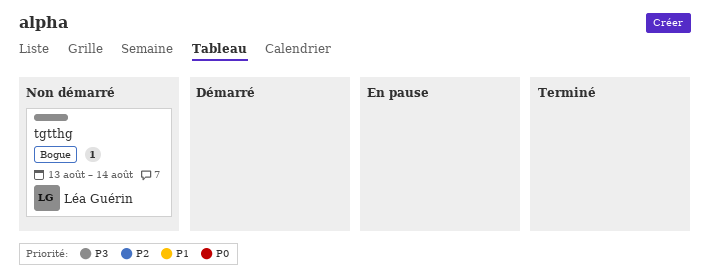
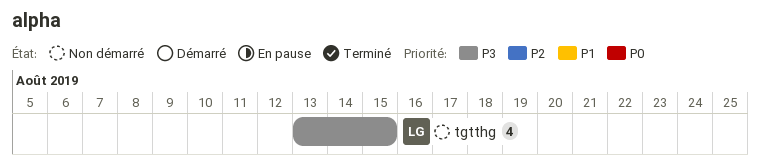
tgtthg, estimate: 1 -> 4
tgtthg, due: Aug 14 -> Aug 15

